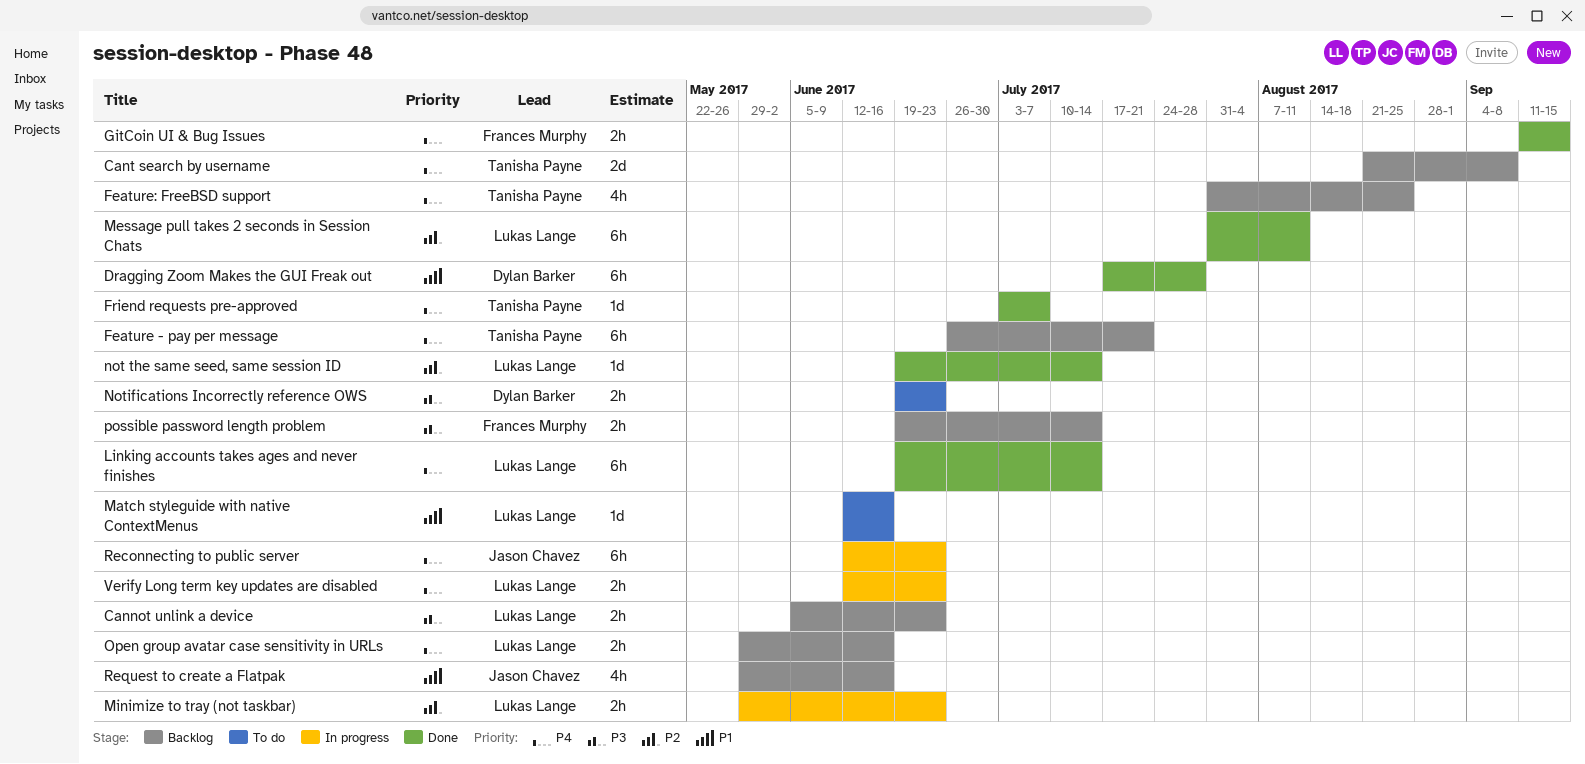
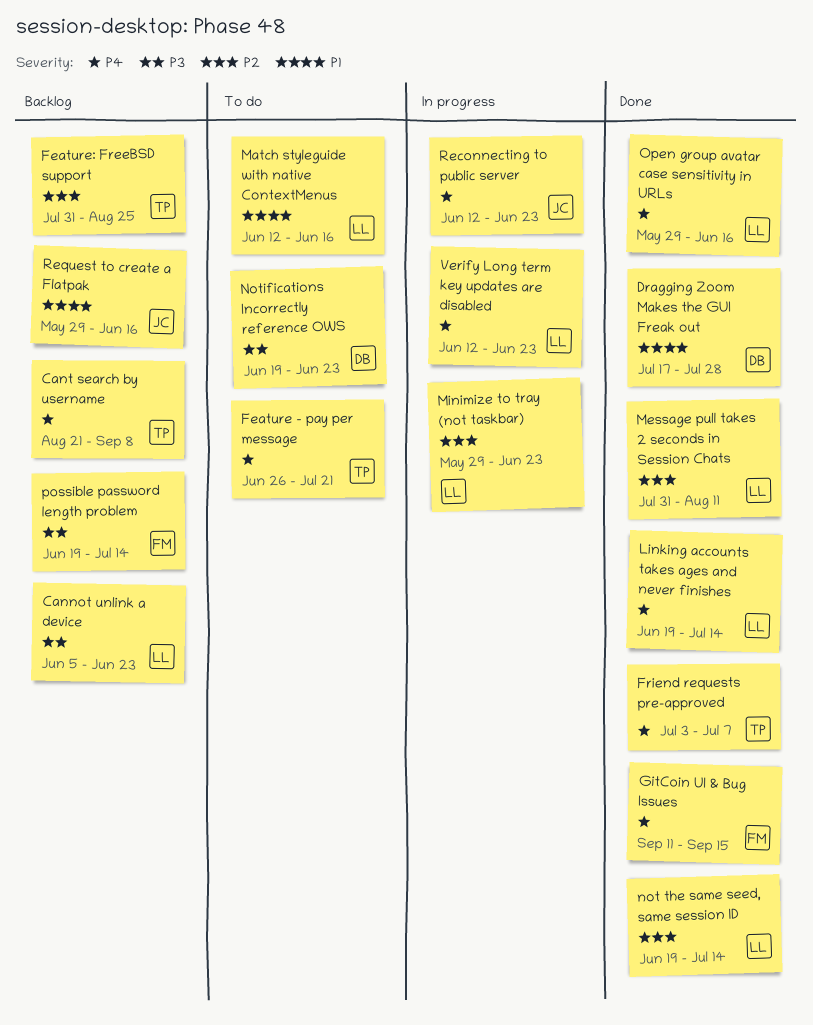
Feature - pay per message, status: Backlog -> To do
Feature: FreeBSD support, priority: P4 -> P2
Open group avatar case sensitivity in URLs, status: Backlog -> Done

